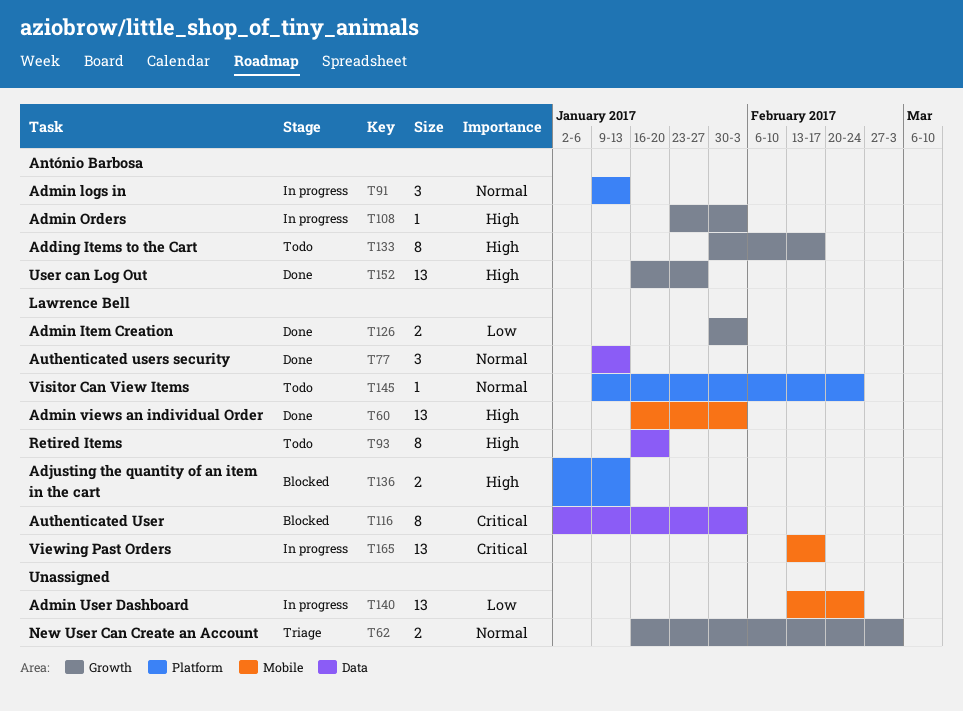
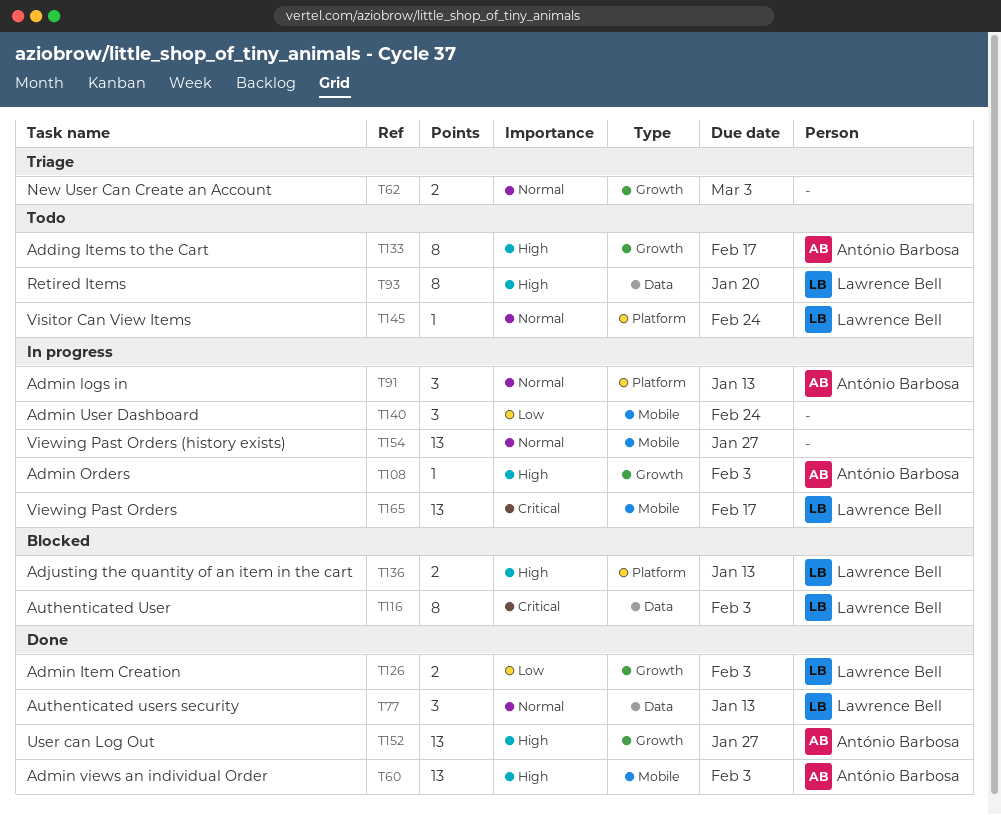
T60, owner: Lawrence Bell -> António Barbosa
T140, estimate: 13 -> 3
T154: none -> present

